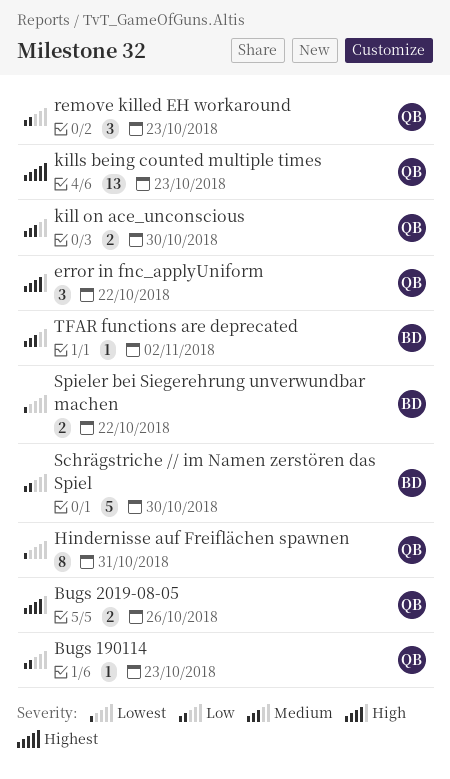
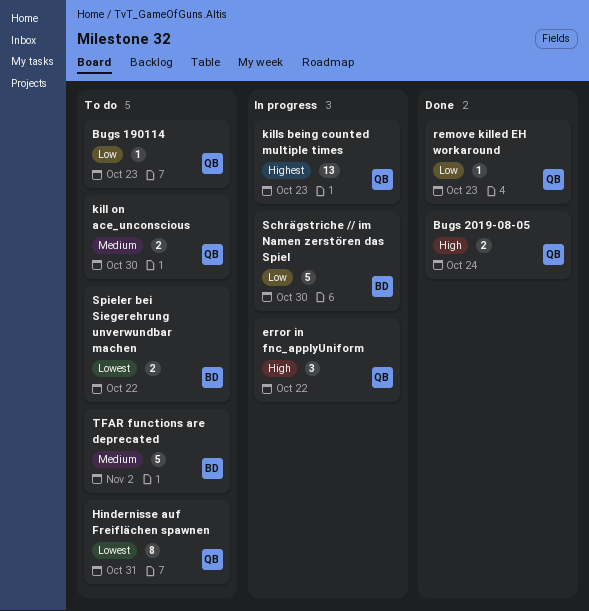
Bugs 2019-08-05, due: Oct 26 -> Oct 24
remove killed EH workaround, estimate: 3 -> 1
TFAR functions are deprecated, estimate: 1 -> 5

